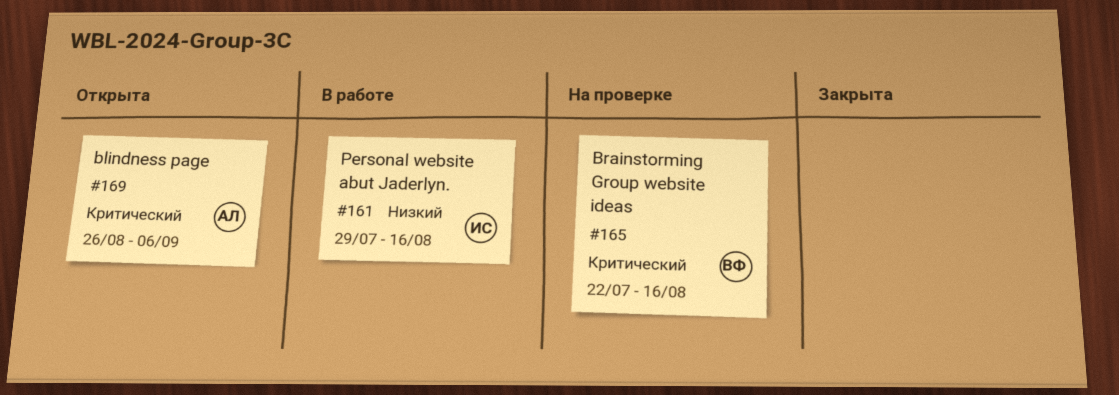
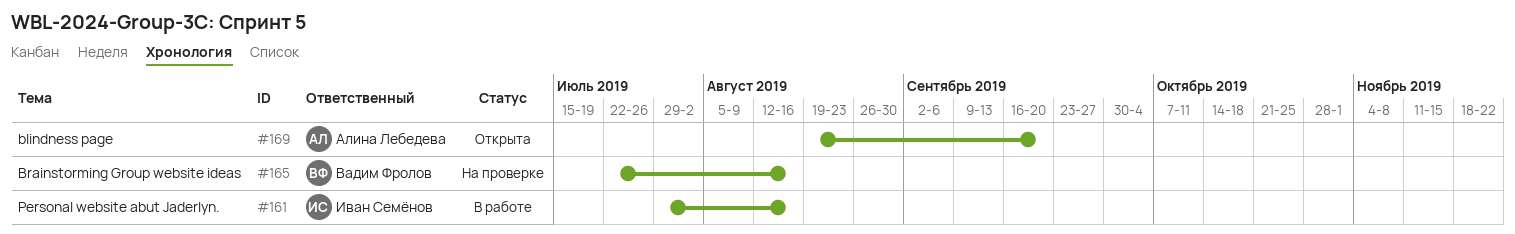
#169, start: Aug 26 -> Aug 19
#169, due: Sep 6 -> Sep 20

